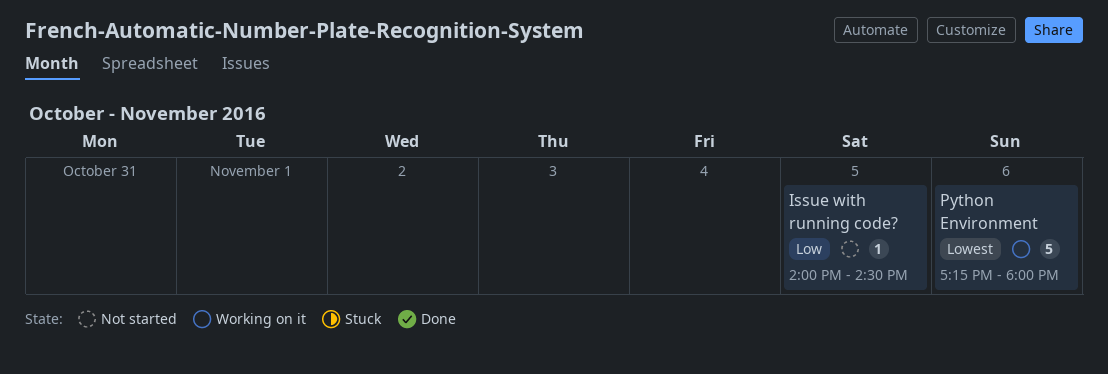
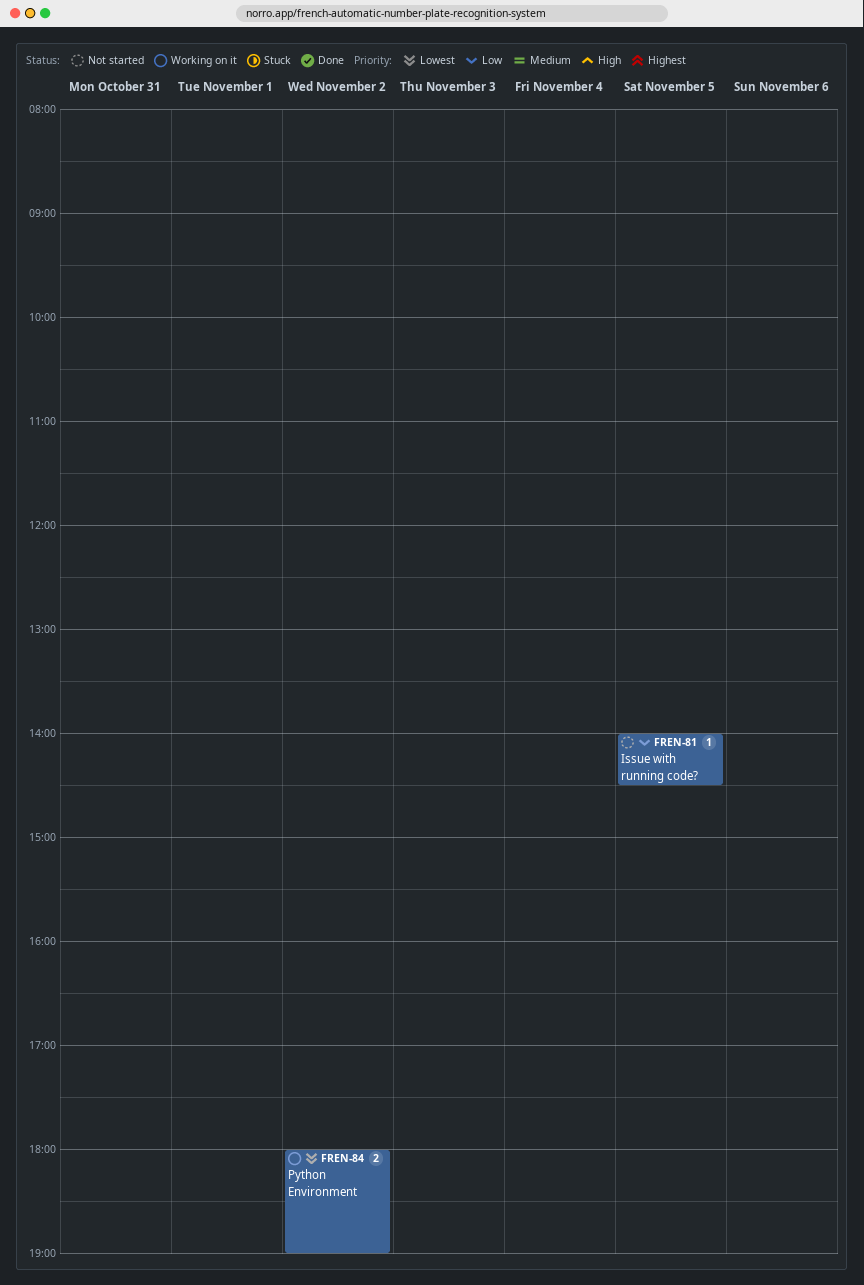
Python Environment, estimate: 5 -> 2
Python Environment, day: Nov 6 -> Nov 2
Python Environment, begins: 17:15 -> 18:00
Python Environment, ends: 18:00 -> 19:00

